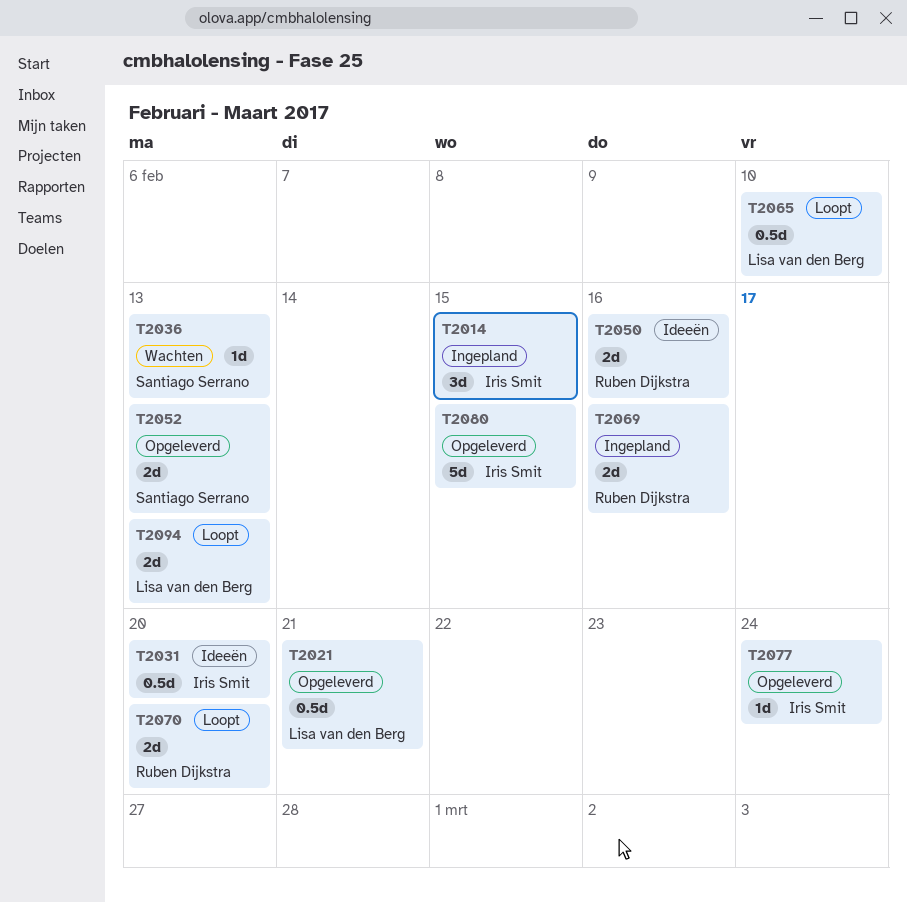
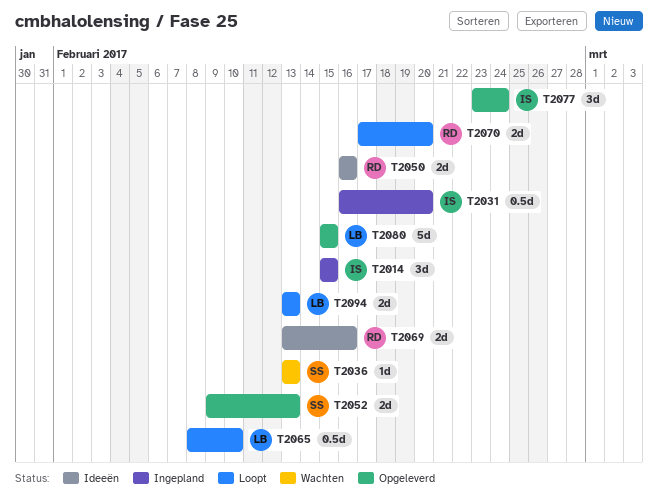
T2021: present -> none
T2031, status: Ideeën -> Ingepland
T2069, status: Ingepland -> Ideeën
T2077, estimate: 1d -> 3d
T2080, owner: Iris Smit -> Lisa van den Berg

